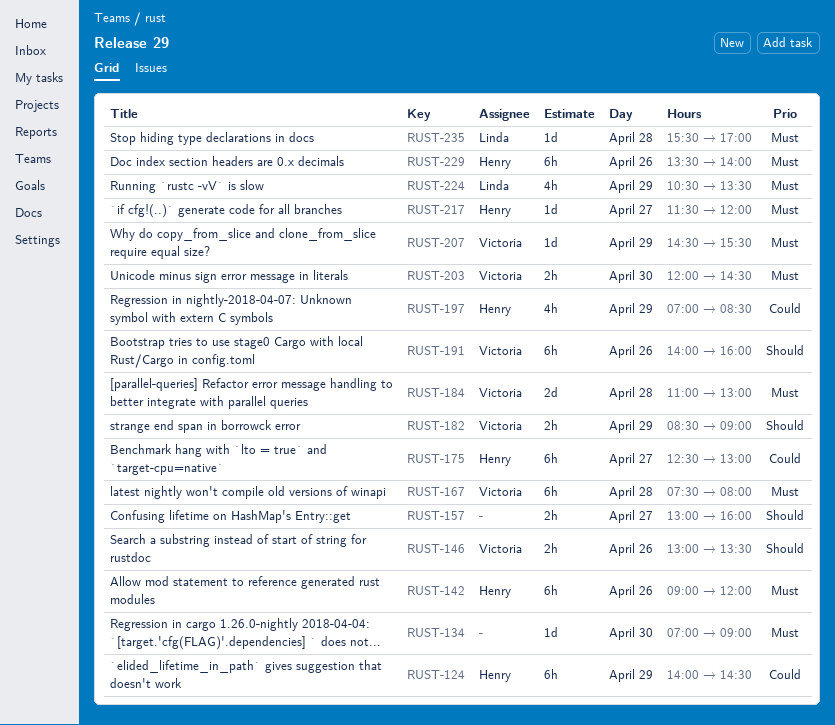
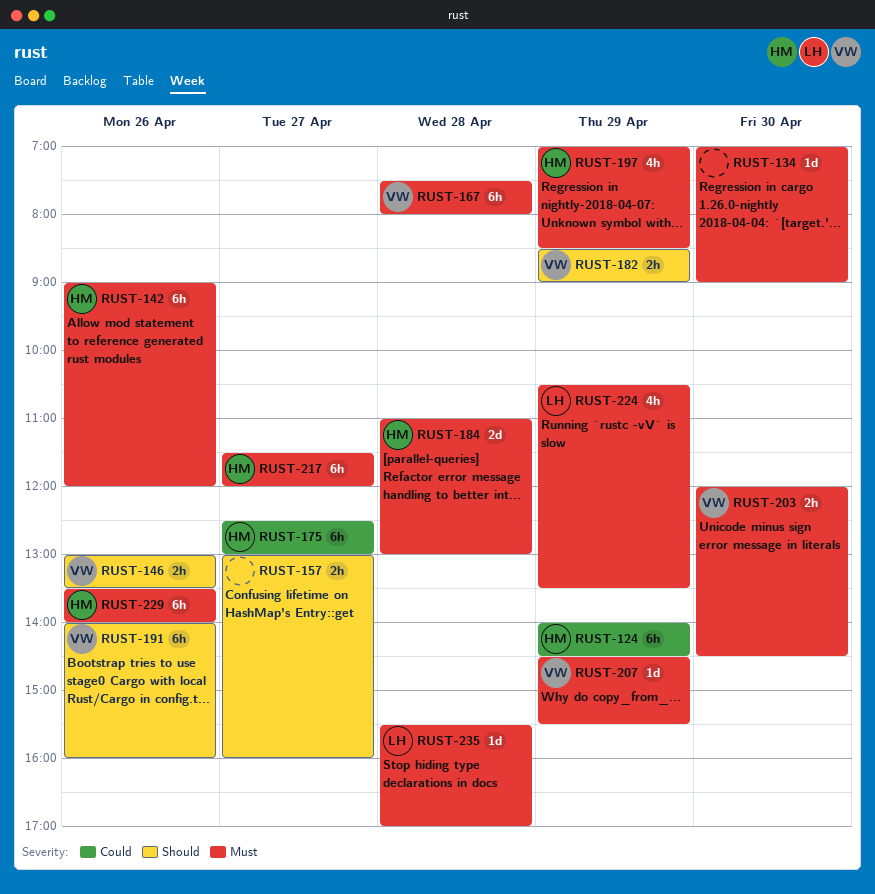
RUST-184, owner: Victoria -> Henry
RUST-197, priority: Could -> Must
RUST-217, estimate: 1d -> 6h

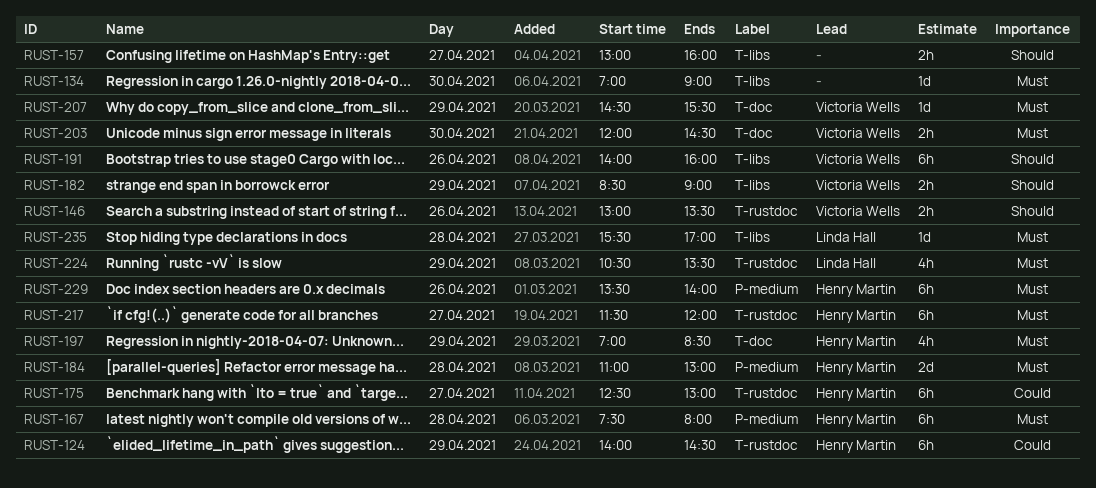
RUST-142: present -> none
RUST-167, owner: Victoria Wells -> Henry Martin

